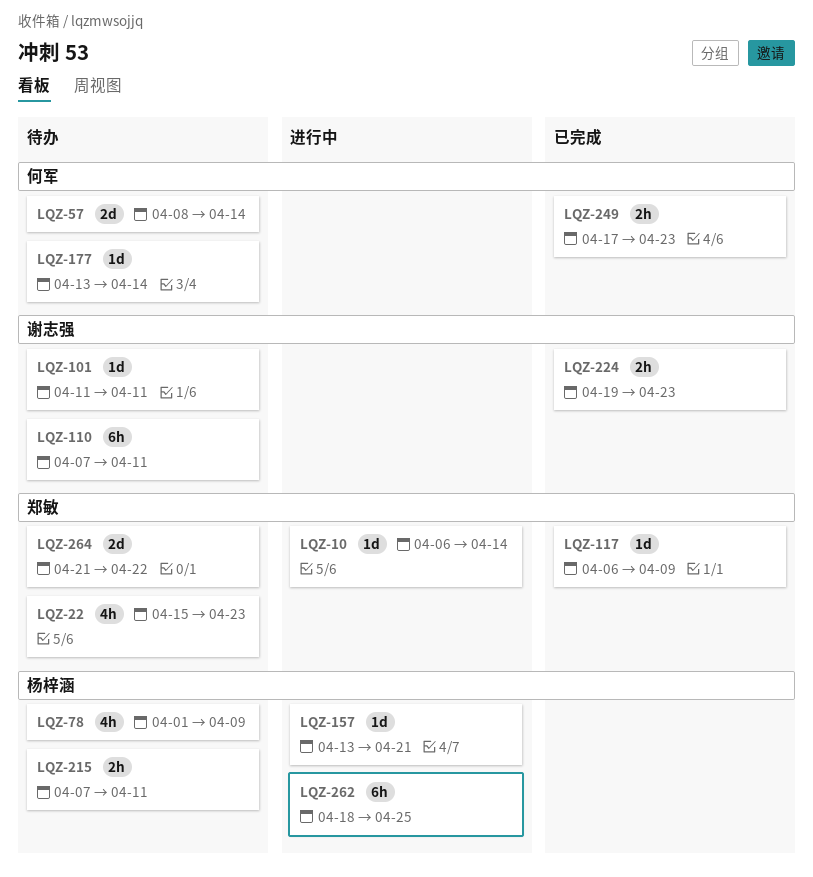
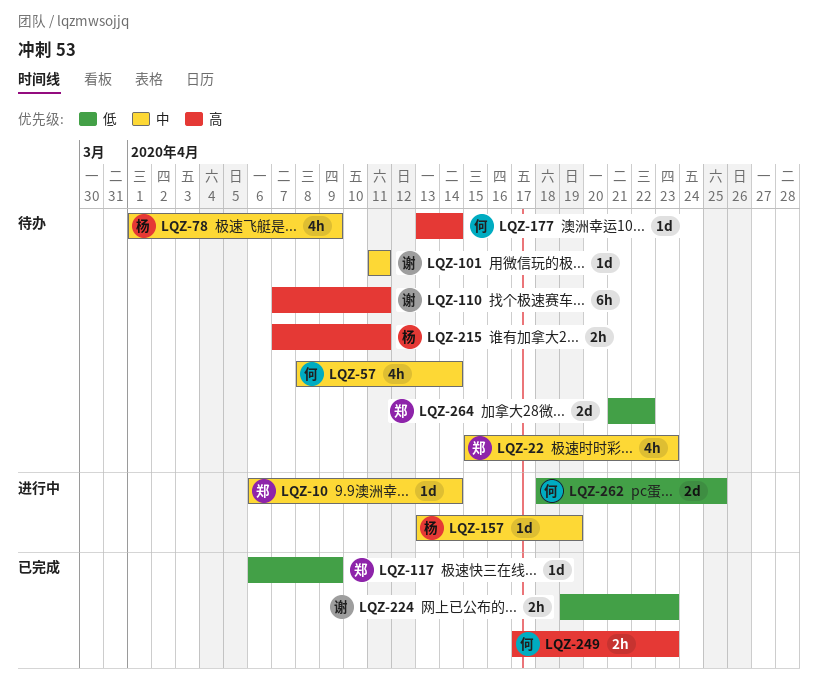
LQZ-57, estimate: 2d -> 4h
LQZ-157, due: Apr 21 -> Apr 19
LQZ-262, owner: 杨梓涵 -> 何军
LQZ-262, estimate: 6h -> 2d

